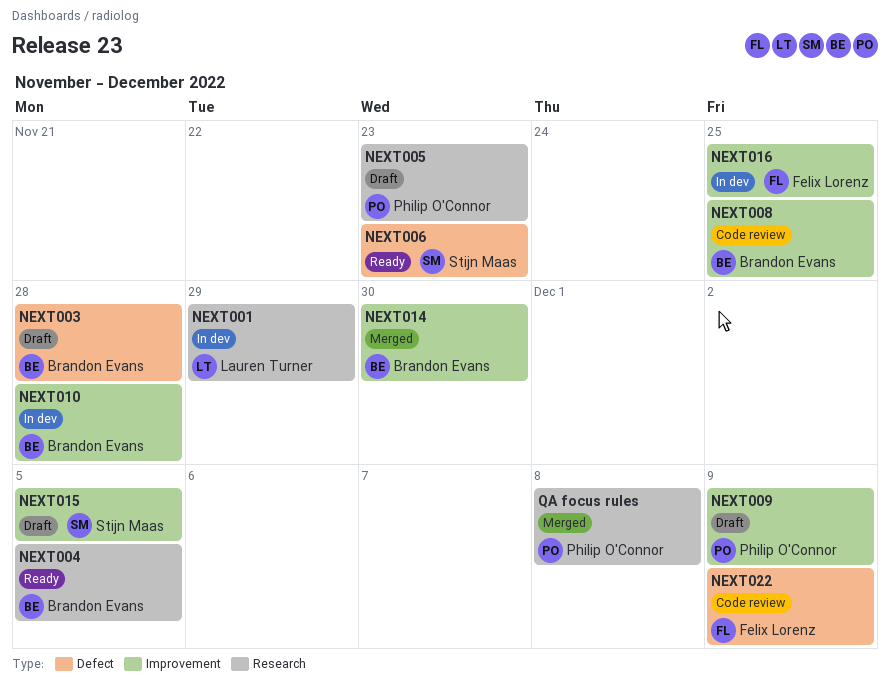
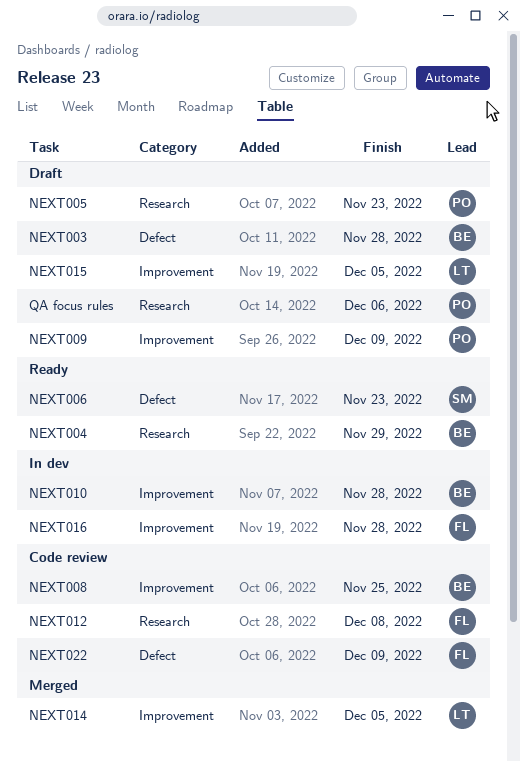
NEXT001: present -> none
NEXT004, due: Dec 5 -> Nov 29
NEXT012: none -> present
NEXT014, owner: Brandon Evans -> Lauren Turner
NEXT014, due: Nov 30 -> Dec 5
NEXT015, owner: Stijn Maas -> Lauren Turner
NEXT016, due: Nov 25 -> Nov 28
QA focus rules, status: Merged -> Draft
QA focus rules, due: Dec 8 -> Dec 6

